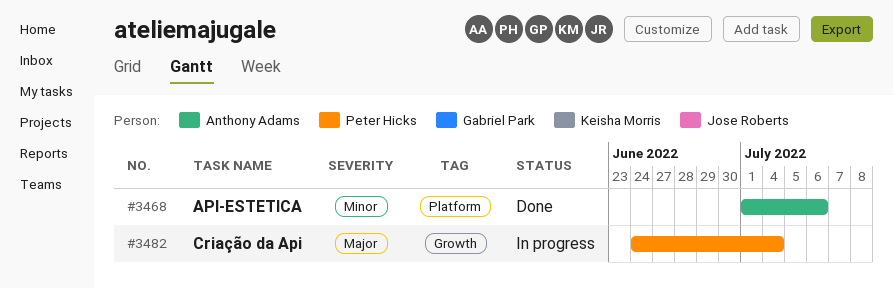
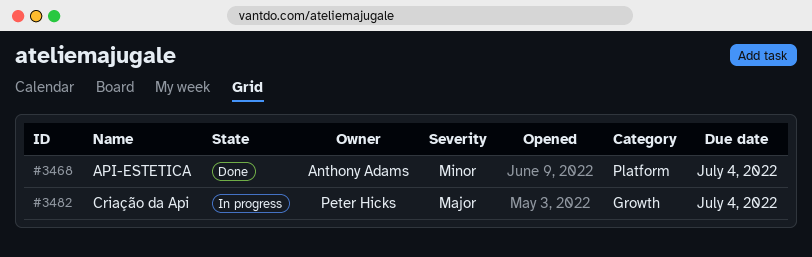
#3468, due: Jul 6 -> Jul 4

